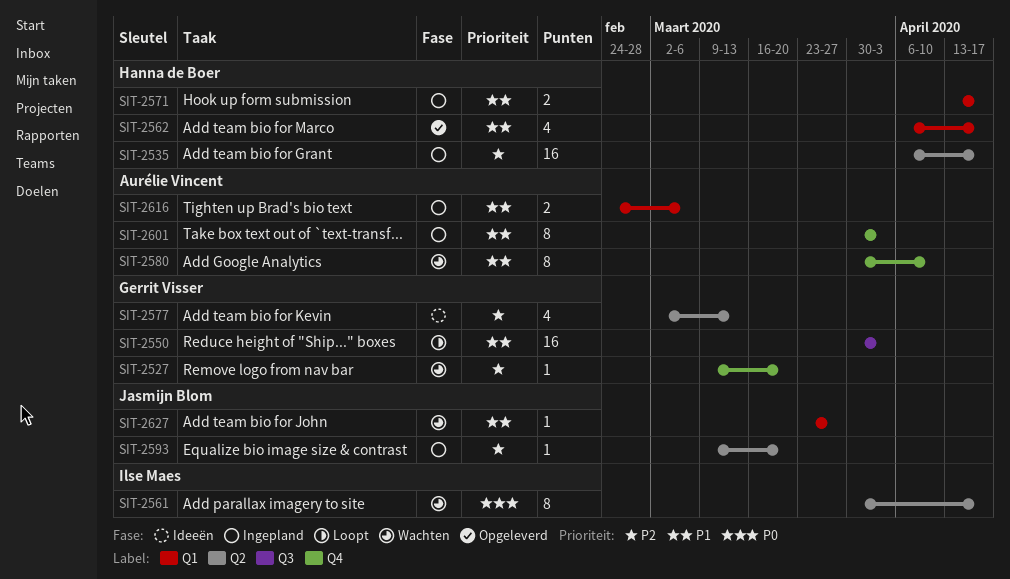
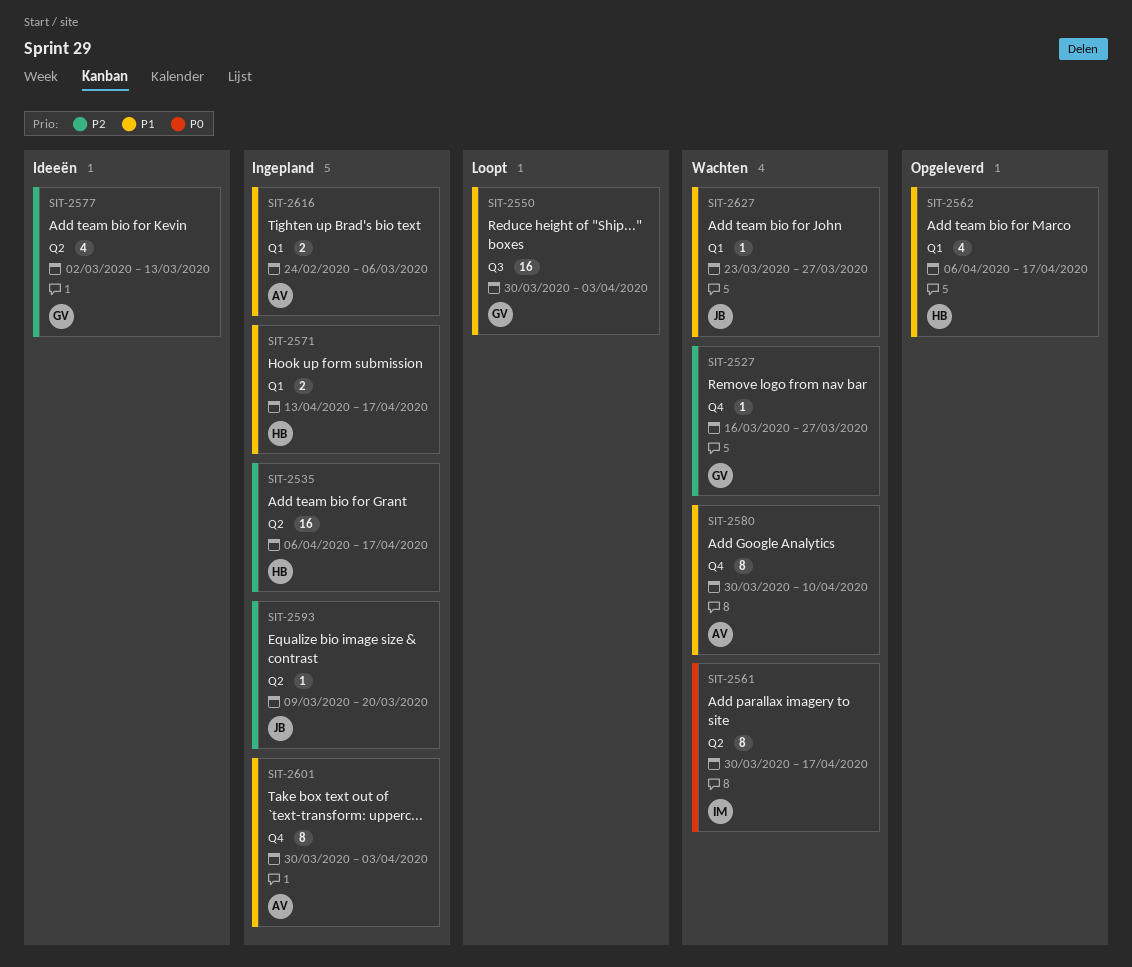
SIT-2527, start: Mar 9 -> Mar 16
SIT-2527, due: Mar 20 -> Mar 27

